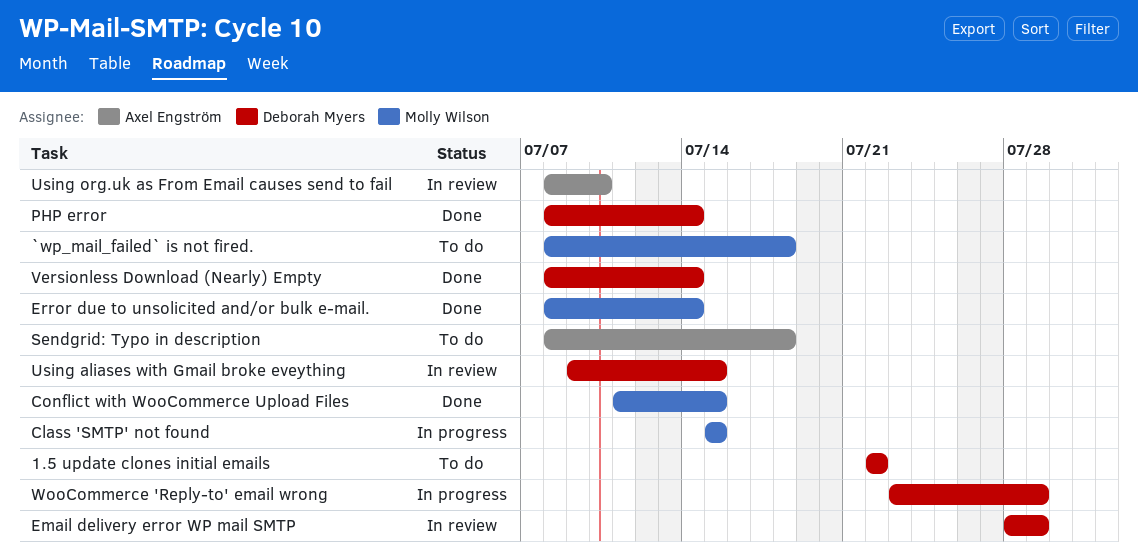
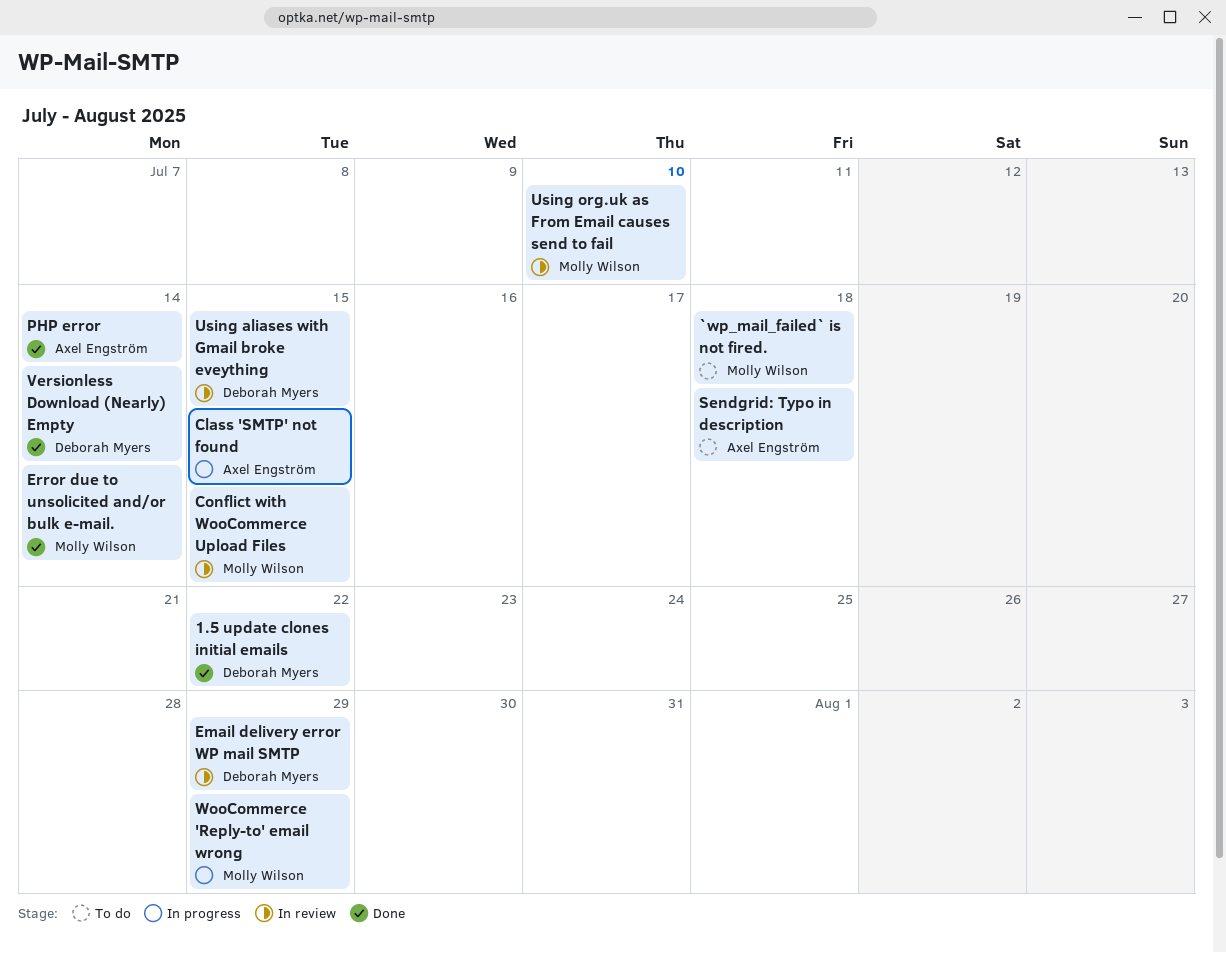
1.5 update clones initial emails, status: To do -> Done
Class 'SMTP' not found, owner: Molly Wilson -> Axel Engström
Conflict with WooCommerce Upload Files, status: Done -> In review
PHP error, owner: Deborah Myers -> Axel Engström
Using org.uk as From Email causes send to fail, owner: Axel Engström -> Molly Wilson
WooCommerce 'Reply-to' email wrong, owner: Deborah Myers -> Molly Wilson

